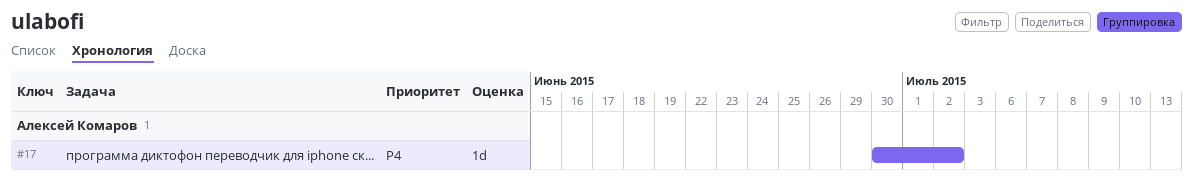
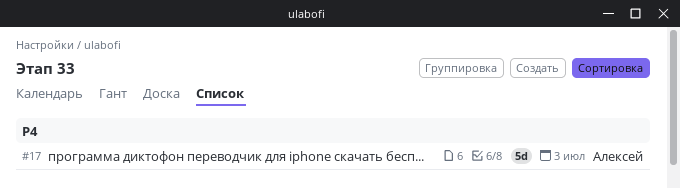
#17, estimate: 1d -> 5d
#17, due: Jul 2 -> Jul 3

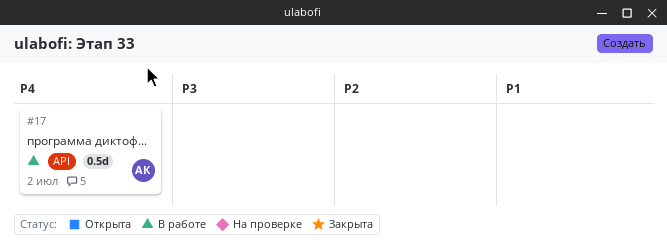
#17, estimate: 5d -> 0.5d
#17, due: Jul 3 -> Jul 2

